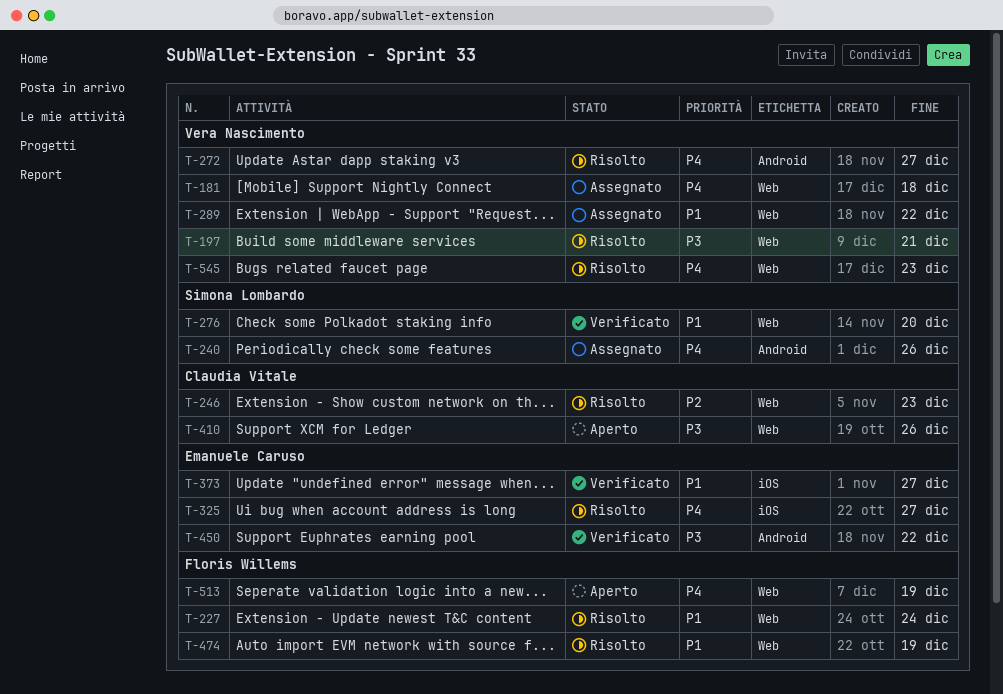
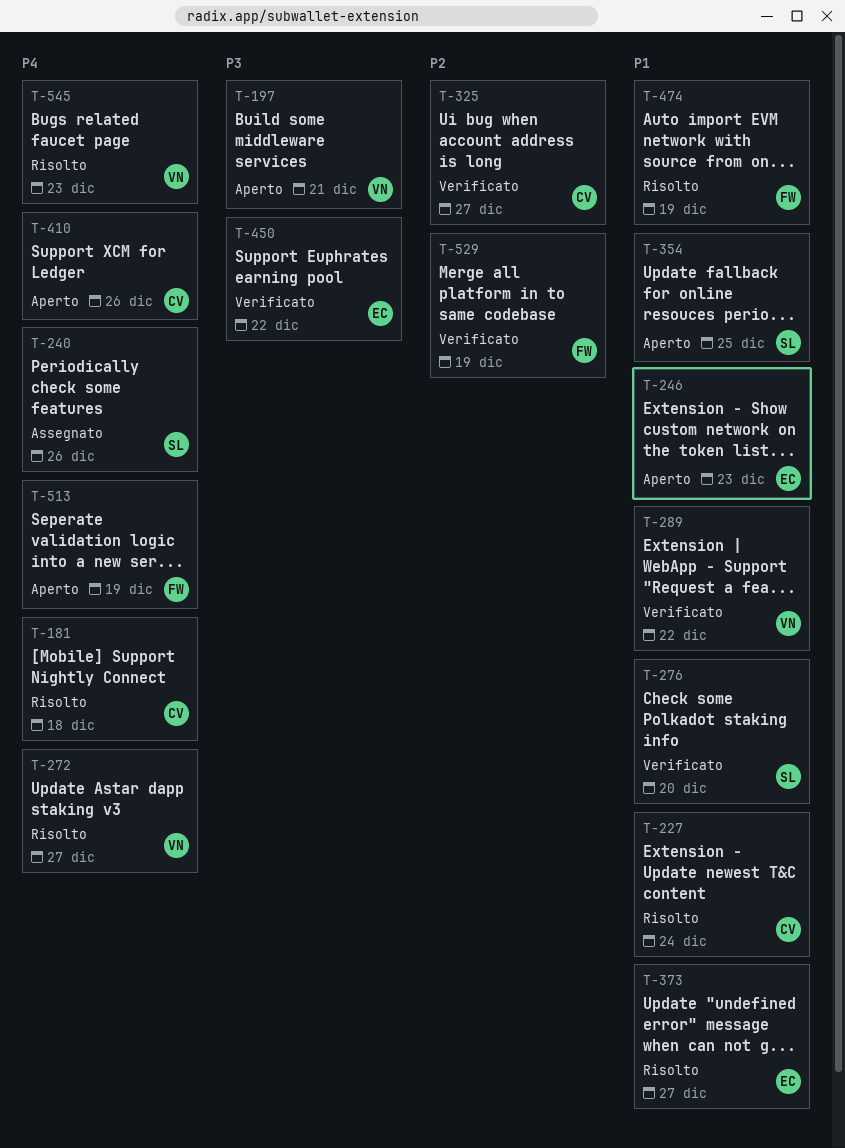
T-181, status: Assegnato -> Risolto
T-181, owner: Vera Nascimento -> Claudia Vitale
T-197, status: Risolto -> Aperto
T-227, owner: Floris Willems -> Claudia Vitale
T-246, status: Risolto -> Aperto
T-246, owner: Claudia Vitale -> Emanuele Caruso
T-246, priority: P2 -> P1
T-289, status: Assegnato -> Verificato
T-325, status: Risolto -> Verificato
T-325, owner: Emanuele Caruso -> Claudia Vitale
T-325, priority: P4 -> P2
T-354: none -> present
T-373, status: Verificato -> Risolto
T-410, priority: P3 -> P4
T-529: none -> present

